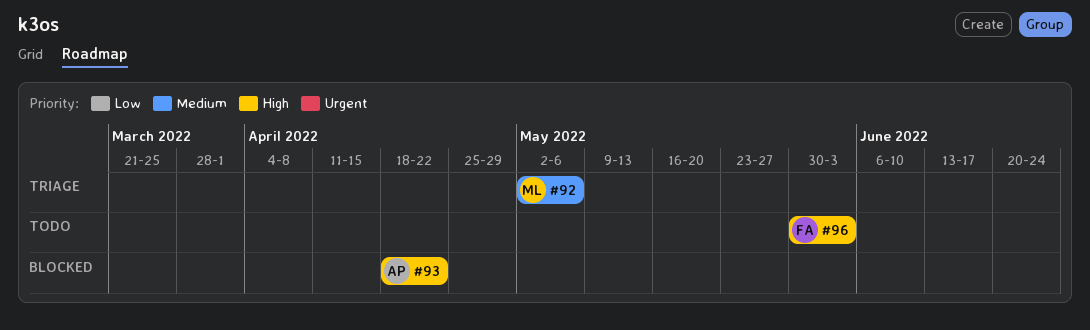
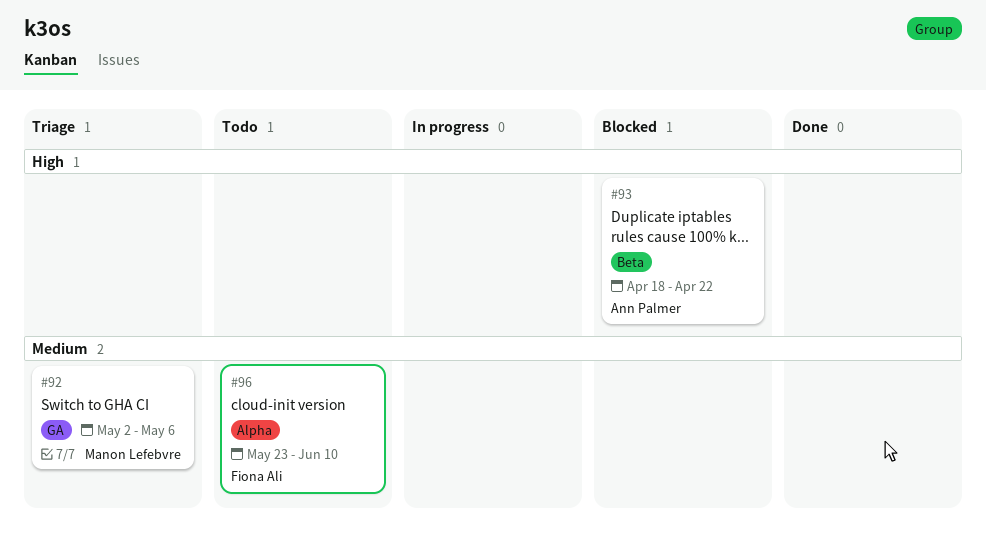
#96, priority: High -> Medium
#96, start: May 30 -> May 23
#96, due: Jun 3 -> Jun 10

